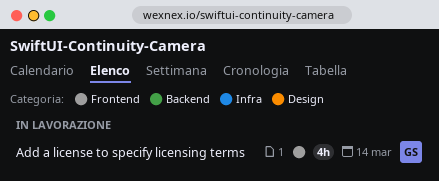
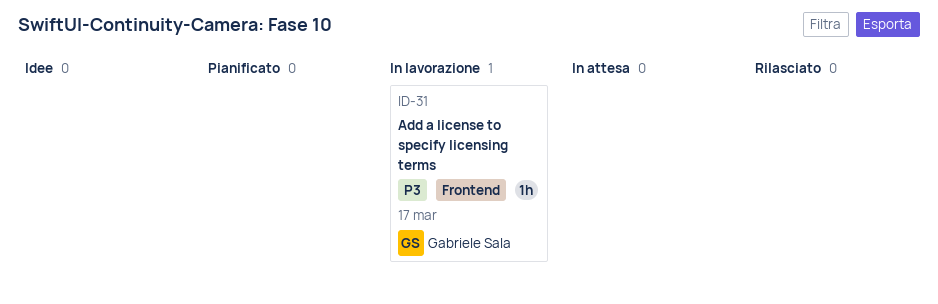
Add a license to specify licensing terms, estimate: 4h -> 1h
Add a license to specify licensing terms, due: Mar 14 -> Mar 17

